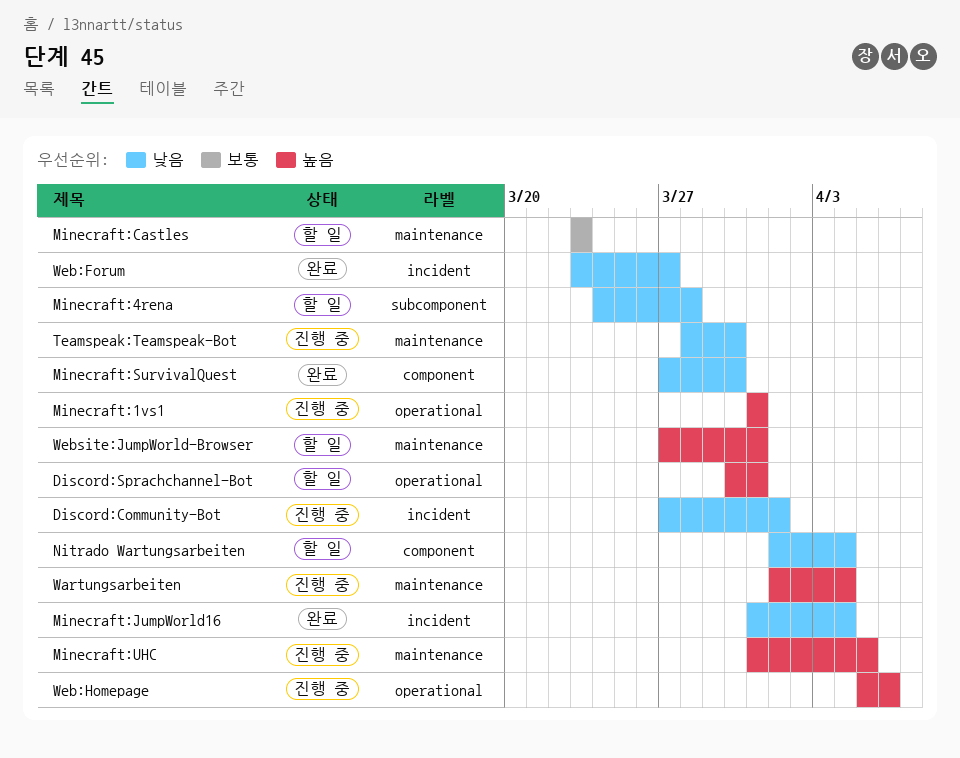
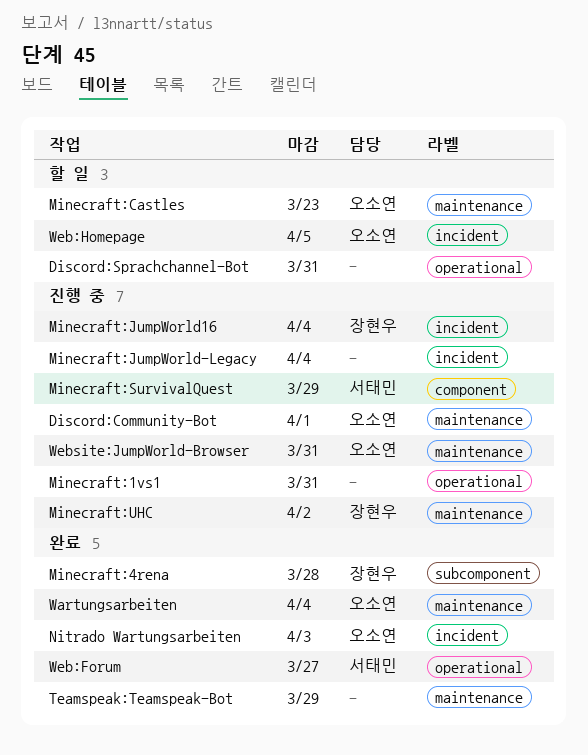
Discord:Community-Bot, label: incident -> maintenance
Minecraft:4rena, status: 할 일 -> 완료
Minecraft:JumpWorld-Legacy: none -> present
Minecraft:JumpWorld16, status: 완료 -> 진행 중
Minecraft:SurvivalQuest, status: 완료 -> 진행 중
Minecraft:SurvivalQuest, due: Mar 30 -> Mar 29
Minecraft:UHC, due: Apr 5 -> Apr 2
Nitrado Wartungsarbeiten, status: 할 일 -> 완료
Nitrado Wartungsarbeiten, label: component -> incident
Nitrado Wartungsarbeiten, due: Apr 4 -> Apr 3
Teamspeak:Teamspeak-Bot, status: 진행 중 -> 완료
Teamspeak:Teamspeak-Bot, due: Mar 30 -> Mar 29
Wartungsarbeiten, status: 진행 중 -> 완료
Web:Forum, label: incident -> operational
Web:Homepage, status: 진행 중 -> 할 일
Web:Homepage, label: operational -> incident
Web:Homepage, due: Apr 6 -> Apr 5
Website:JumpWorld-Browser, status: 할 일 -> 진행 중

